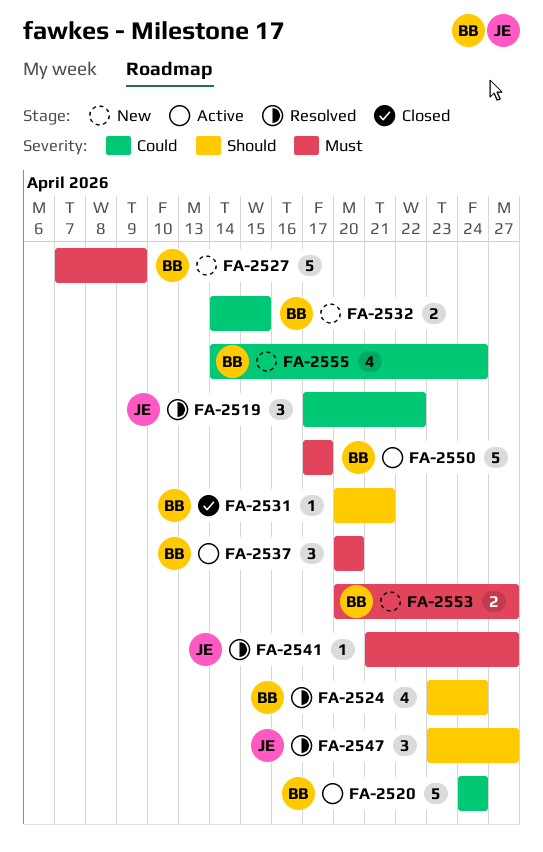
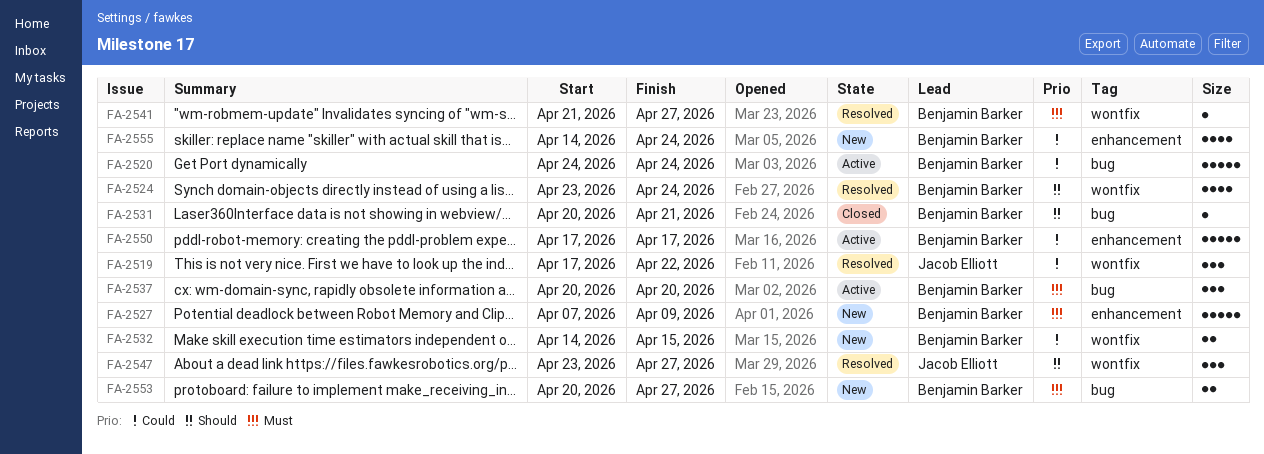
FA-2541, owner: Jacob Elliott -> Benjamin Barker
FA-2550, priority: Must -> Could

